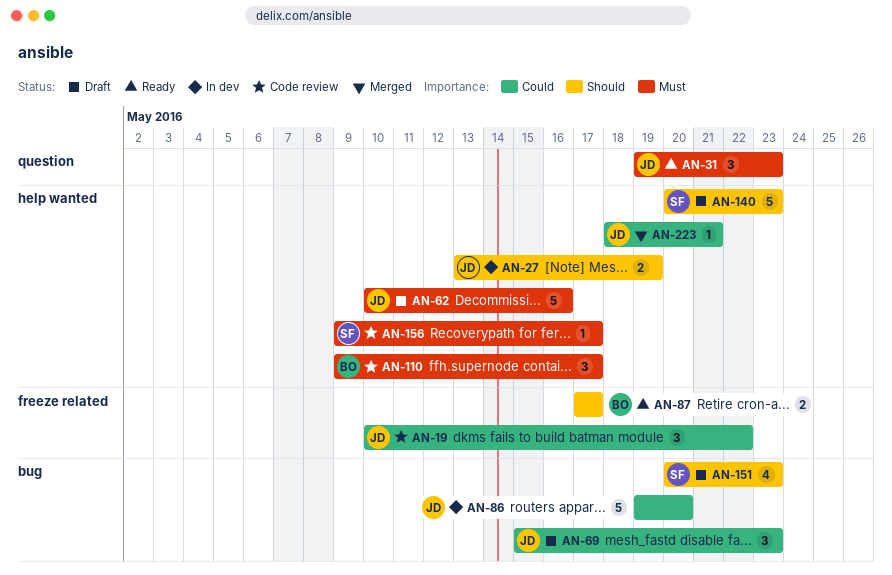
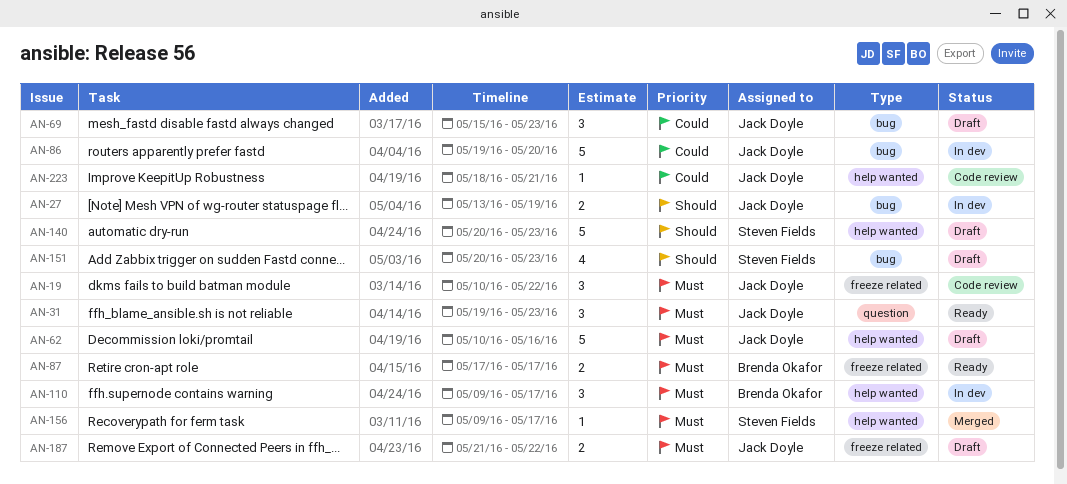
AN-19, priority: Could -> Must
AN-27, label: help wanted -> bug
AN-87, priority: Should -> Must
AN-110, status: Code review -> In dev
AN-156, status: Code review -> Merged
AN-187: none -> present
AN-223, status: Merged -> Code review

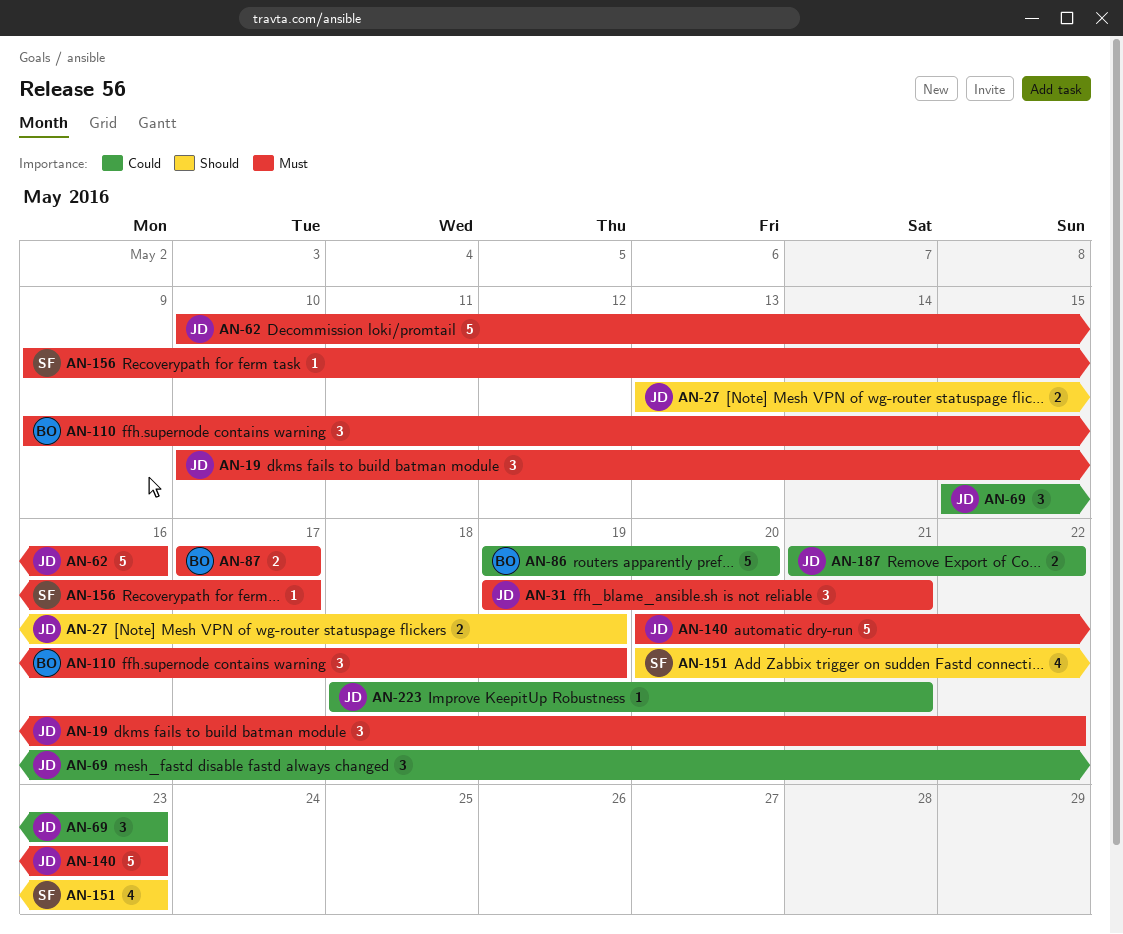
AN-31, due: May 23 -> May 21
AN-86, owner: Jack Doyle -> Brenda Okafor
AN-110, due: May 17 -> May 19
AN-140, owner: Steven Fields -> Jack Doyle
AN-140, priority: Should -> Must
AN-187, priority: Must -> Could

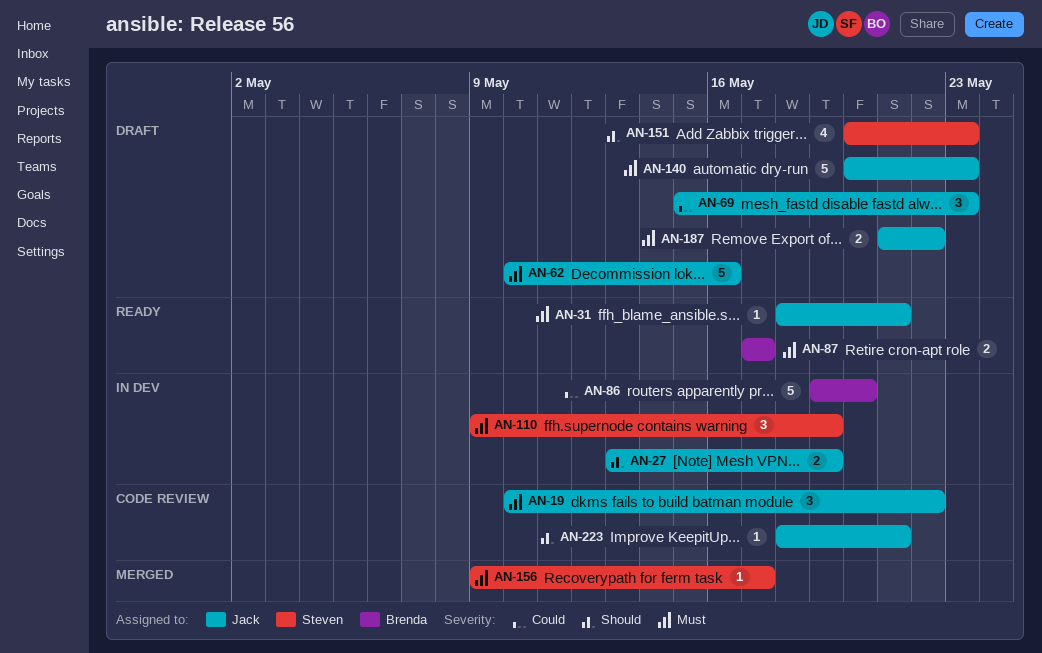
AN-31, estimate: 3 -> 1
AN-31, start: May 19 -> May 18
AN-110, owner: Brenda -> Steven
AN-187, priority: Could -> Must
AN-223, priority: Could -> Should

